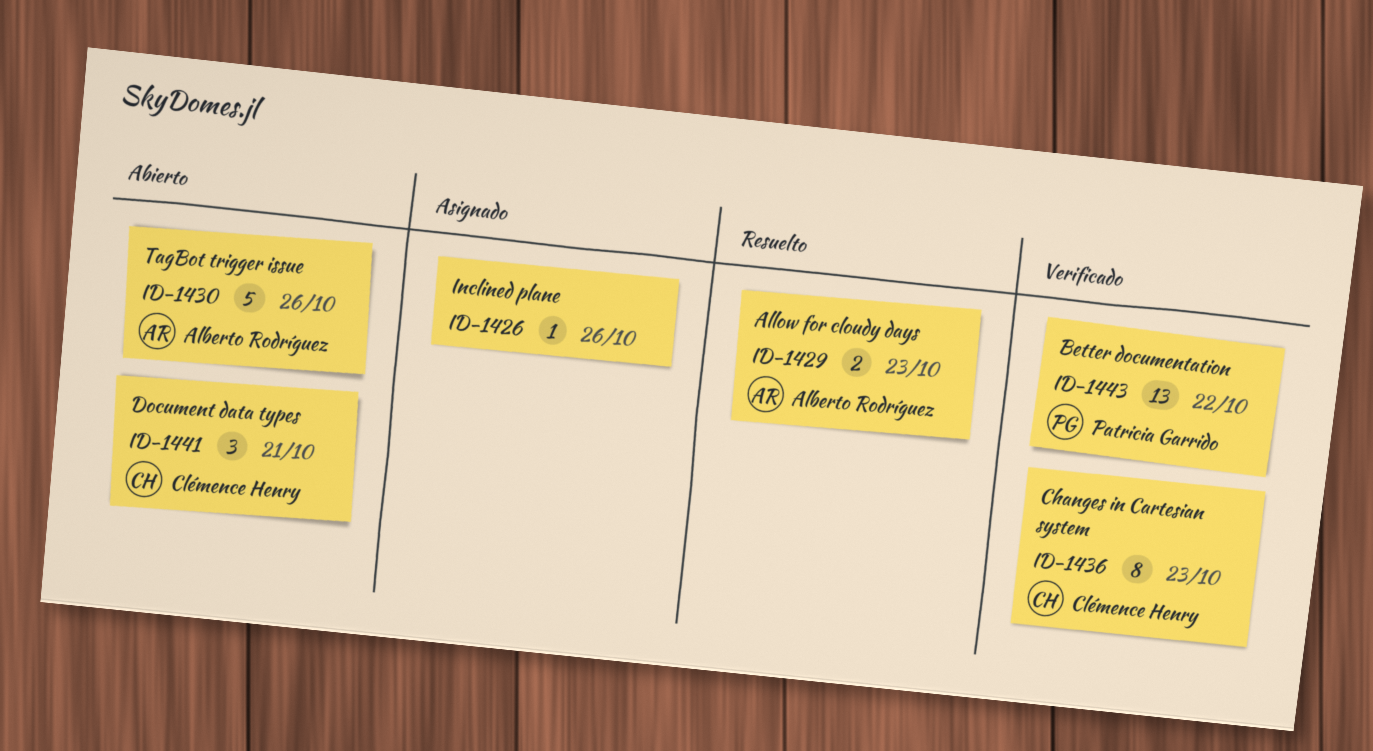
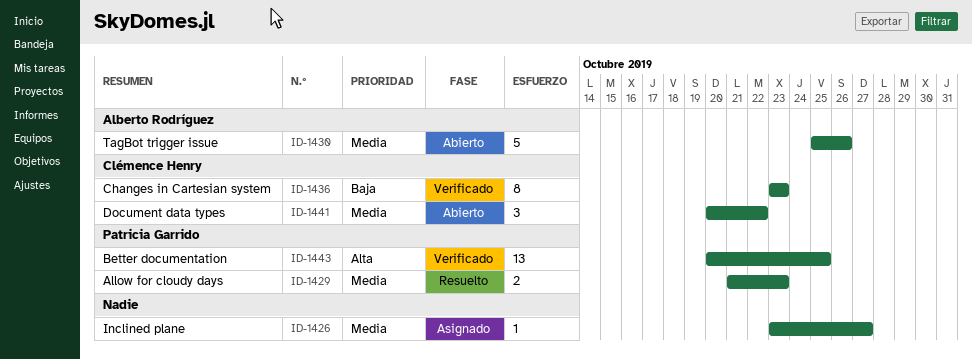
ID-1426, due: Oct 26 -> Oct 27
ID-1429, owner: Alberto Rodríguez -> Patricia Garrido
ID-1441, due: Oct 21 -> Oct 22
ID-1443, due: Oct 22 -> Oct 25

